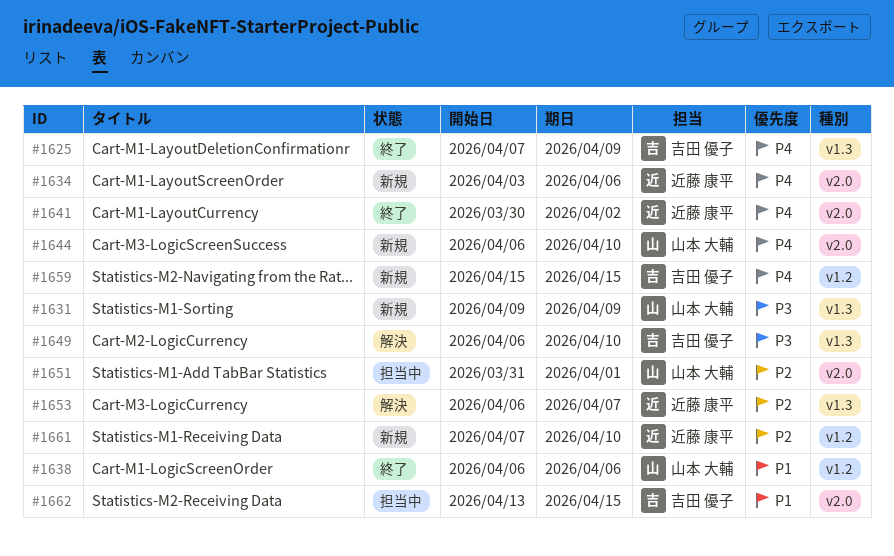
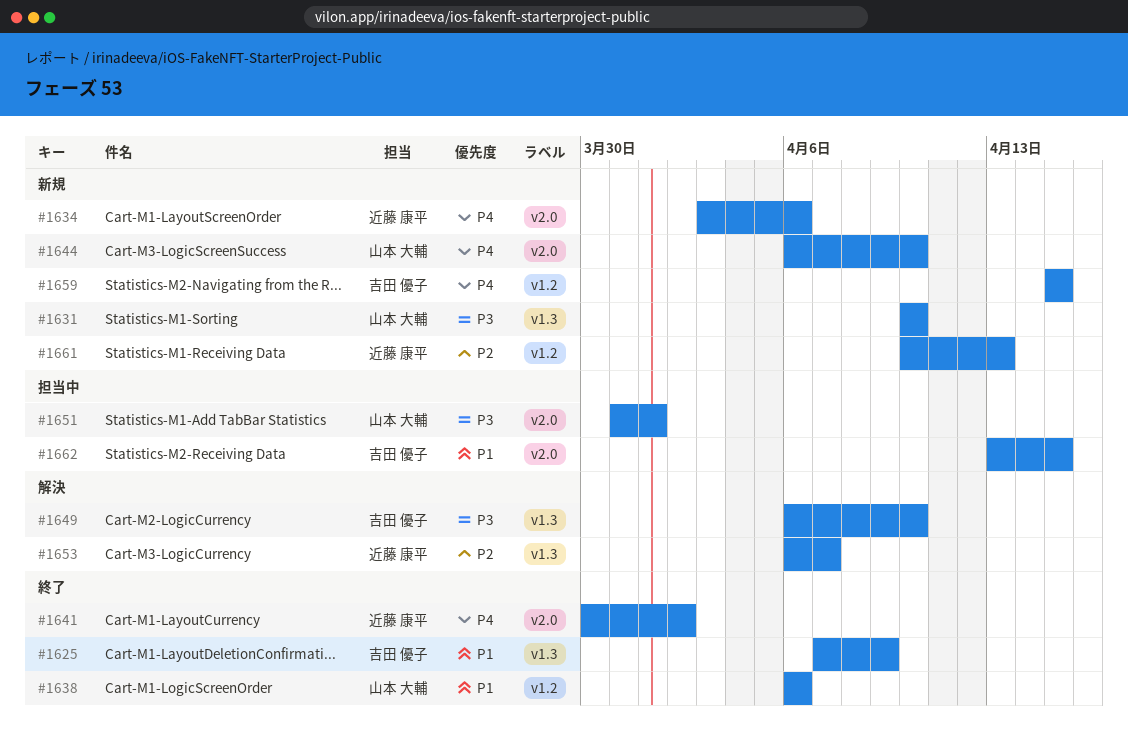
#1625, priority: P4 -> P1
#1631, start: Apr 9 -> Apr 10
#1631, due: Apr 9 -> Apr 10
#1651, priority: P2 -> P3
#1661, start: Apr 7 -> Apr 10
#1661, due: Apr 10 -> Apr 13

